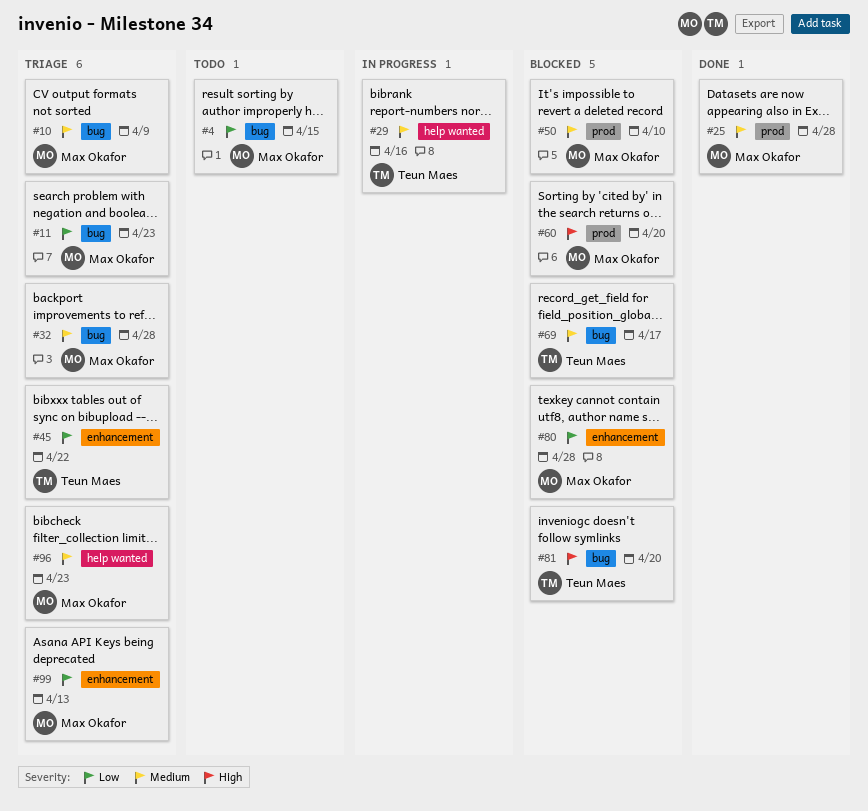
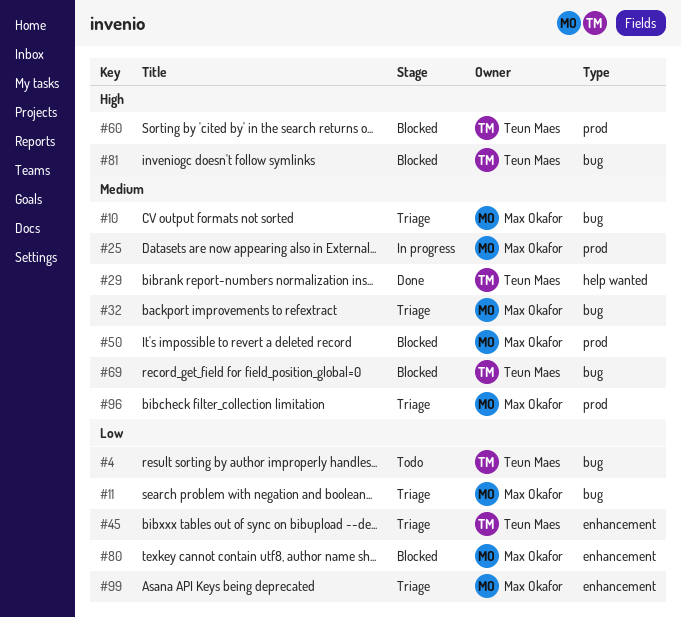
#4, owner: Max Okafor -> Teun Maes
#25, status: Done -> In progress
#29, status: In progress -> Done
#60, owner: Max Okafor -> Teun Maes
#96, label: help wanted -> prod

